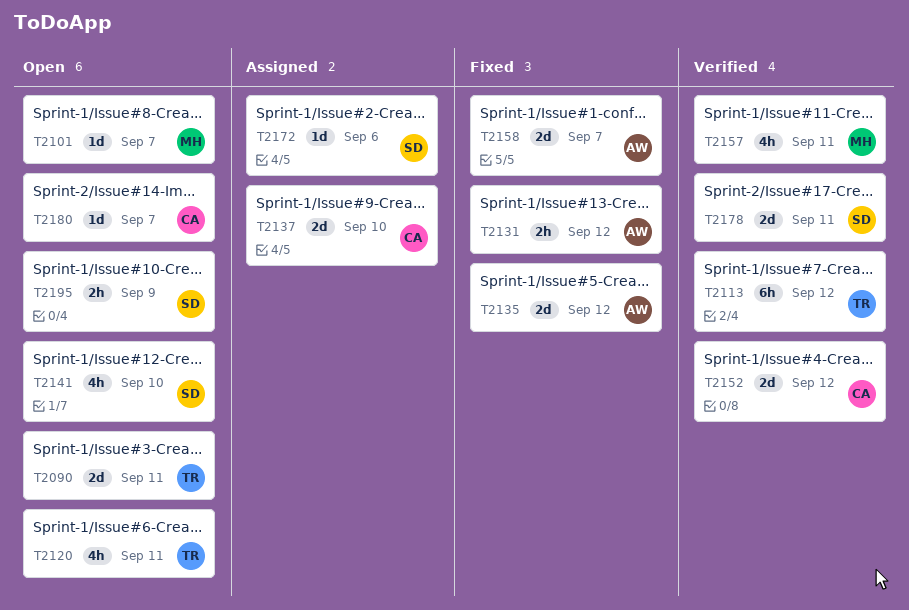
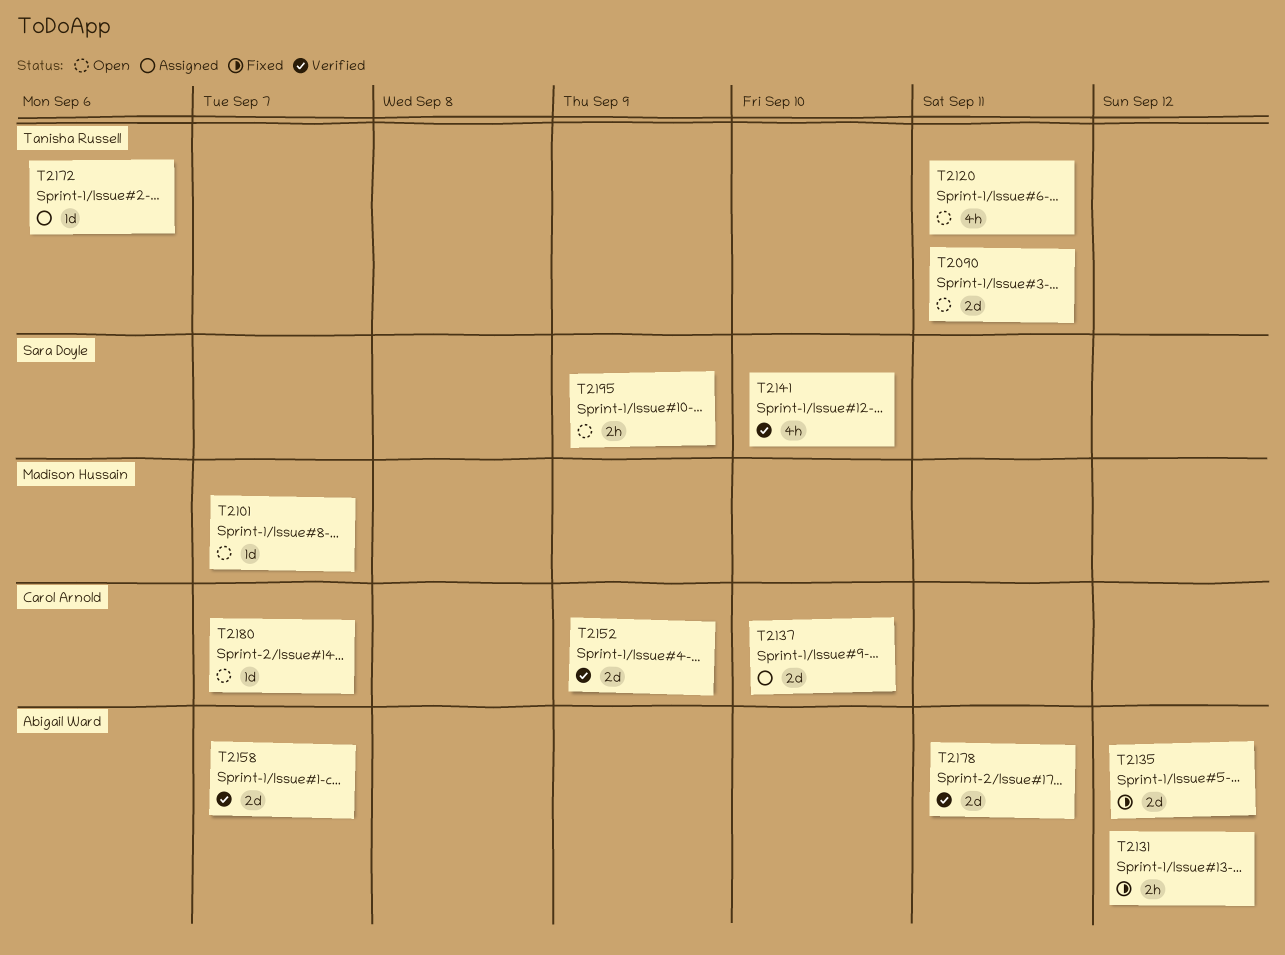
T2113: present -> none
T2141, status: Open -> Verified
T2152, due: Sep 12 -> Sep 9
T2157: present -> none
T2158, status: Fixed -> Verified
T2172, owner: Sara Doyle -> Tanisha Russell
T2178, owner: Sara Doyle -> Abigail Ward

